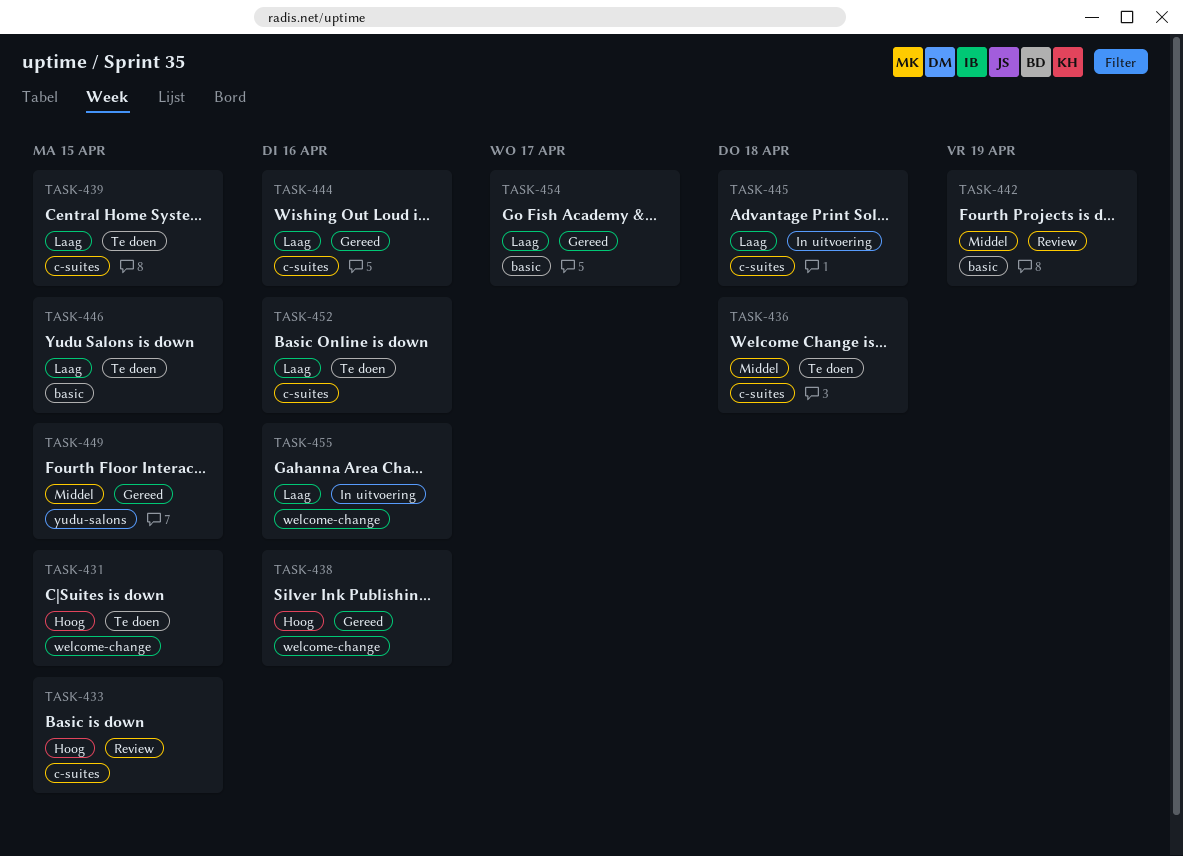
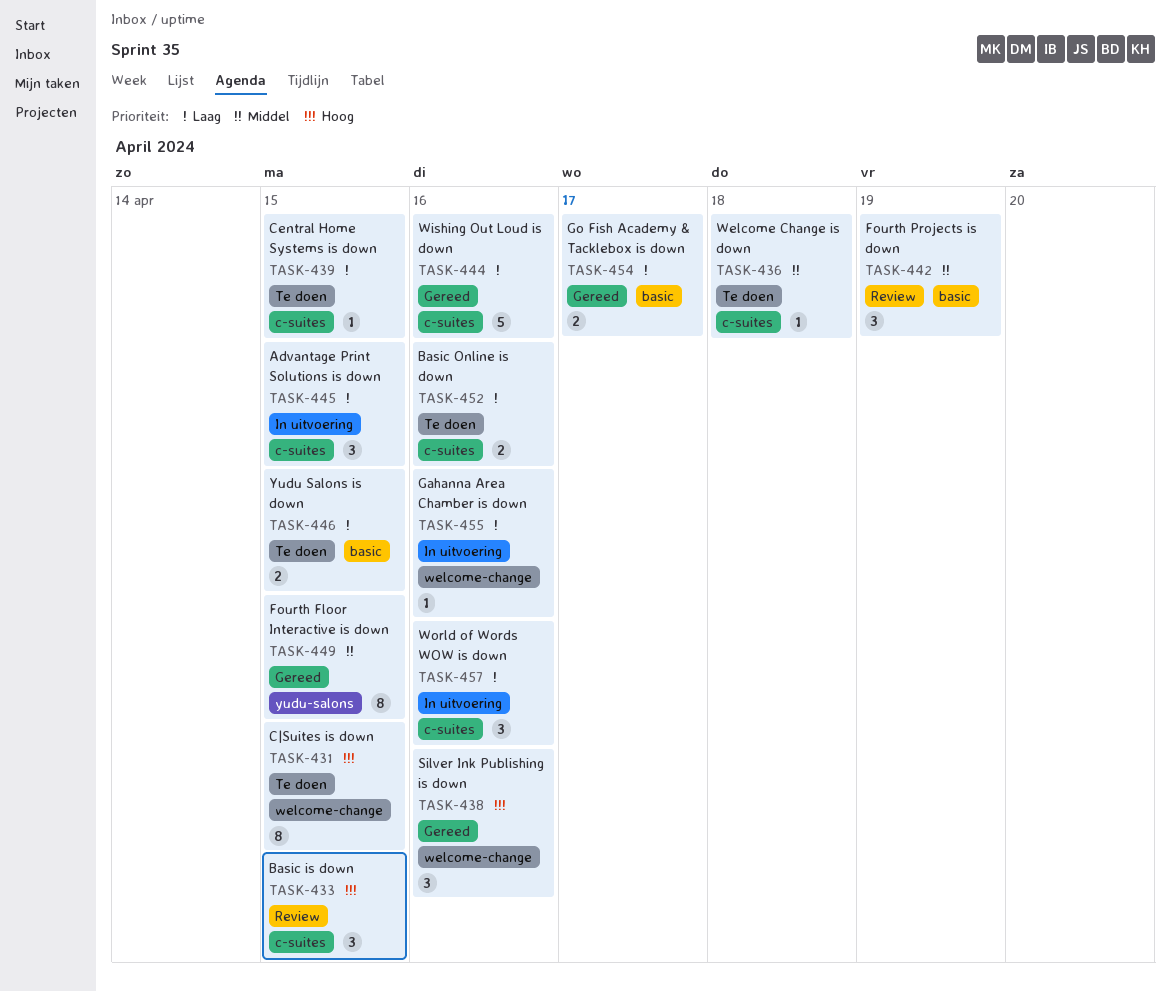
TASK-445, due: Apr 18 -> Apr 15
TASK-457: none -> present

